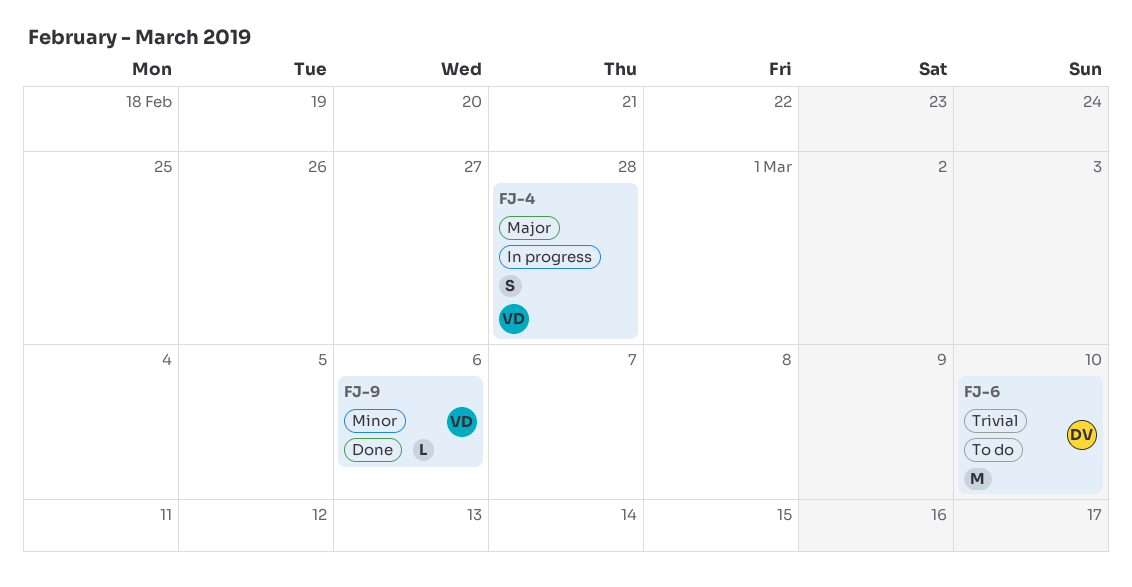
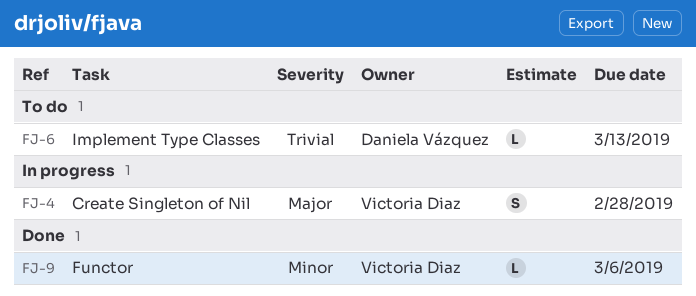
FJ-6, estimate: M -> L
FJ-6, due: Mar 10 -> Mar 13

